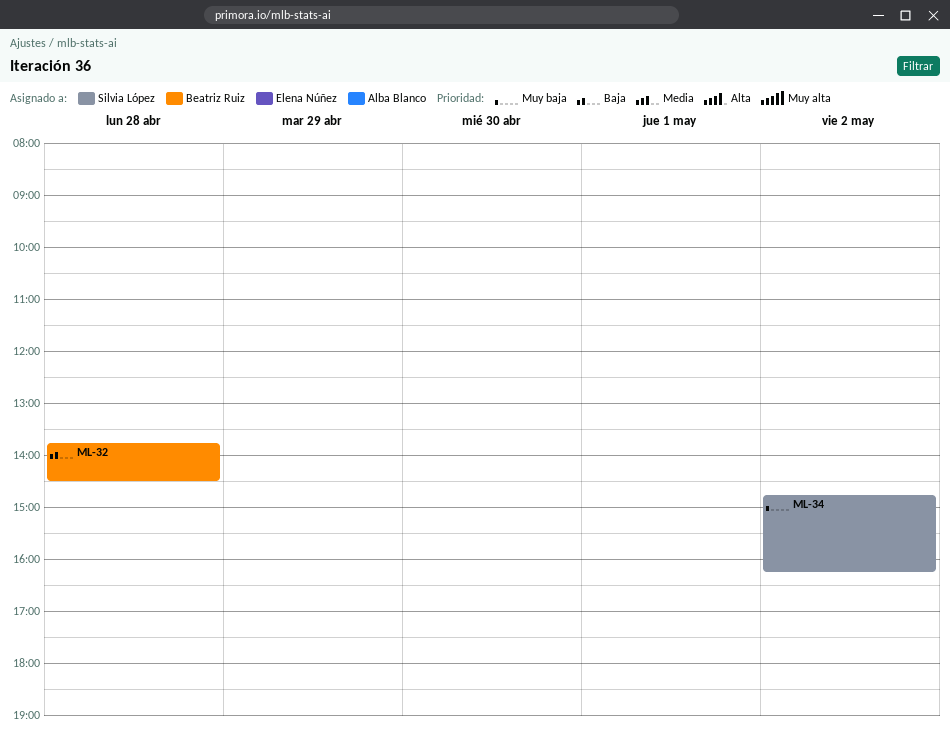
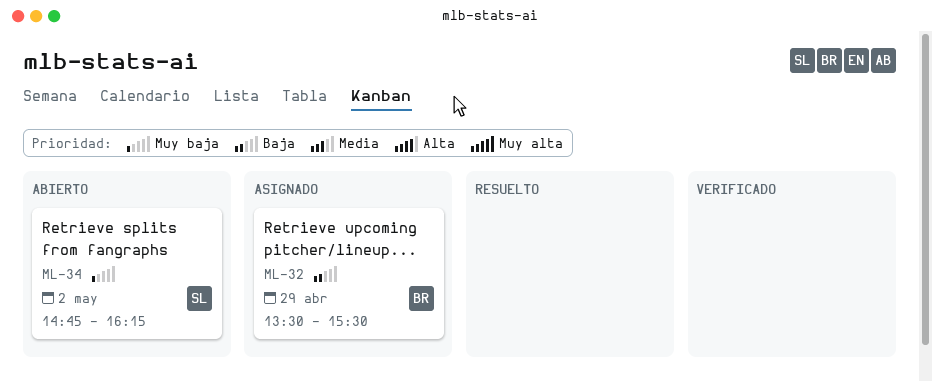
ML-32, day: Apr 28 -> Apr 29
ML-32, begins: 13:45 -> 13:30
ML-32, ends: 14:30 -> 15:30

